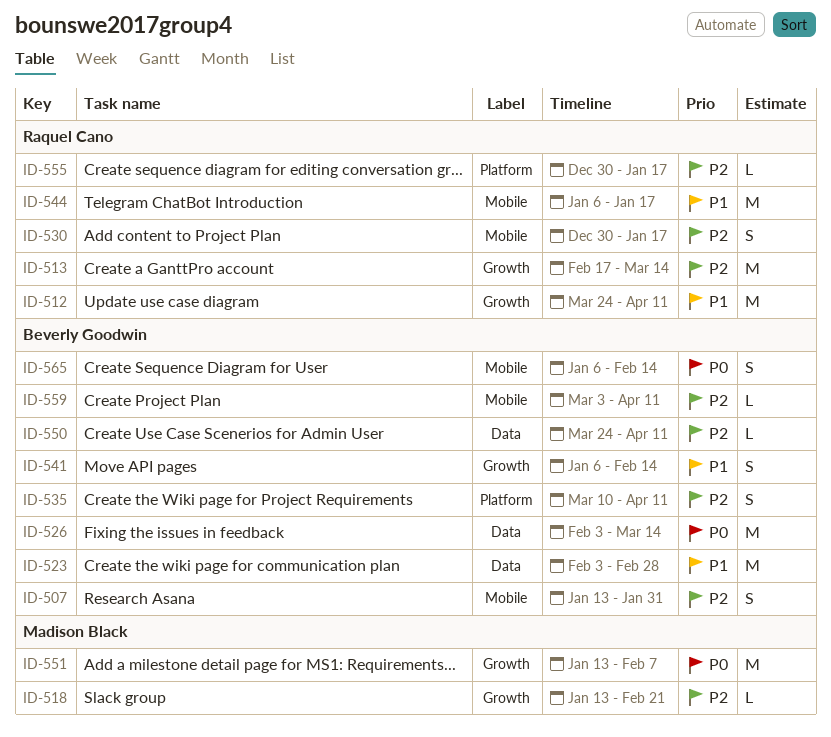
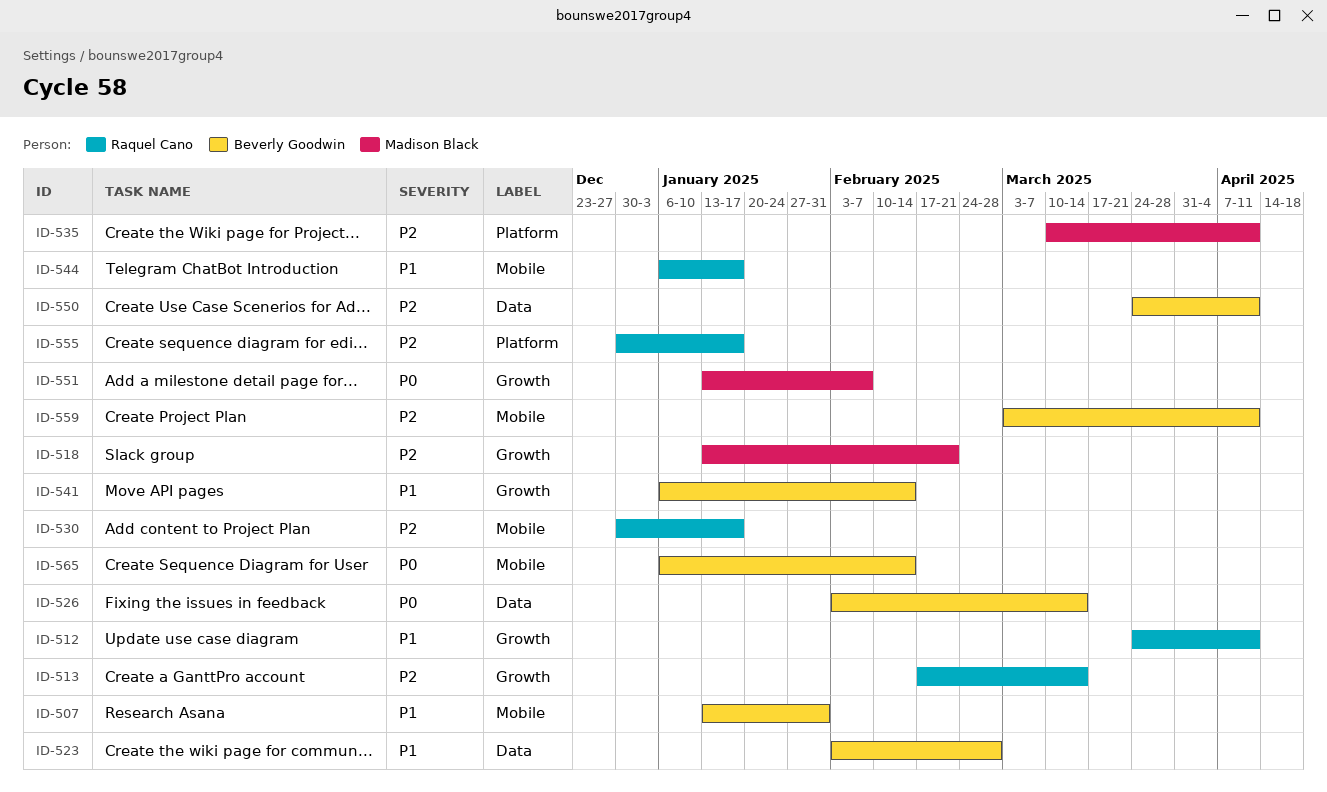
ID-507, priority: P2 -> P1
ID-535, owner: Beverly Goodwin -> Madison Black

